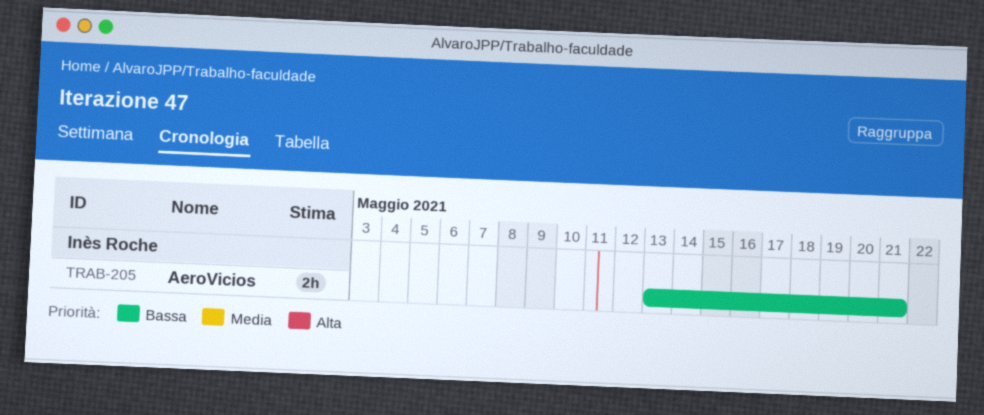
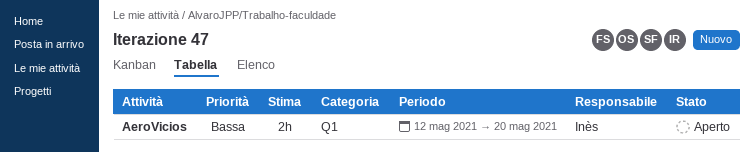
AeroVicios, start: May 13 -> May 12
AeroVicios, due: May 21 -> May 20

